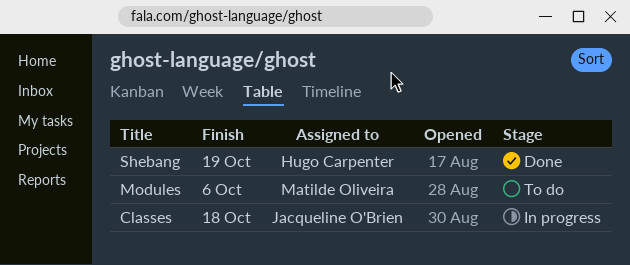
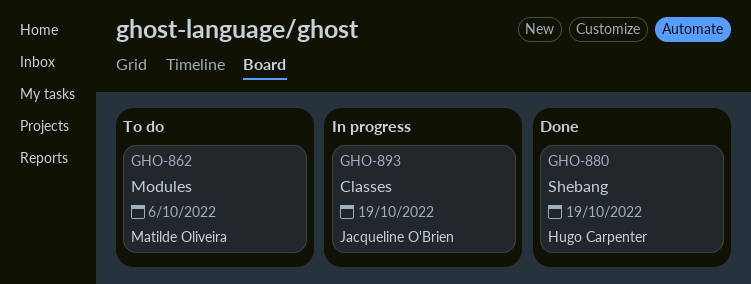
Classes, due: Oct 18 -> Oct 19

